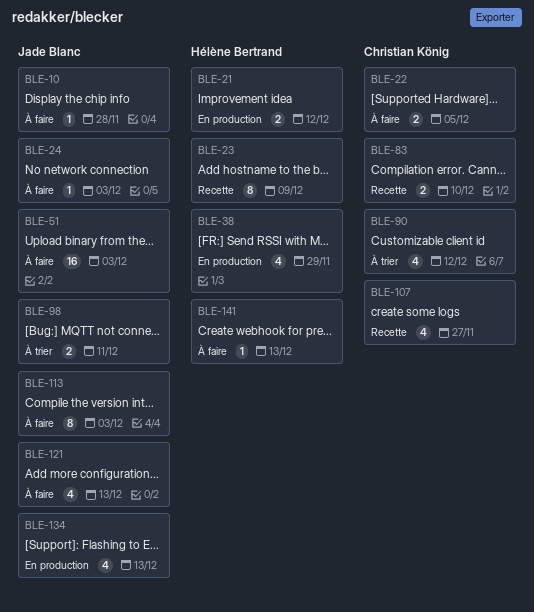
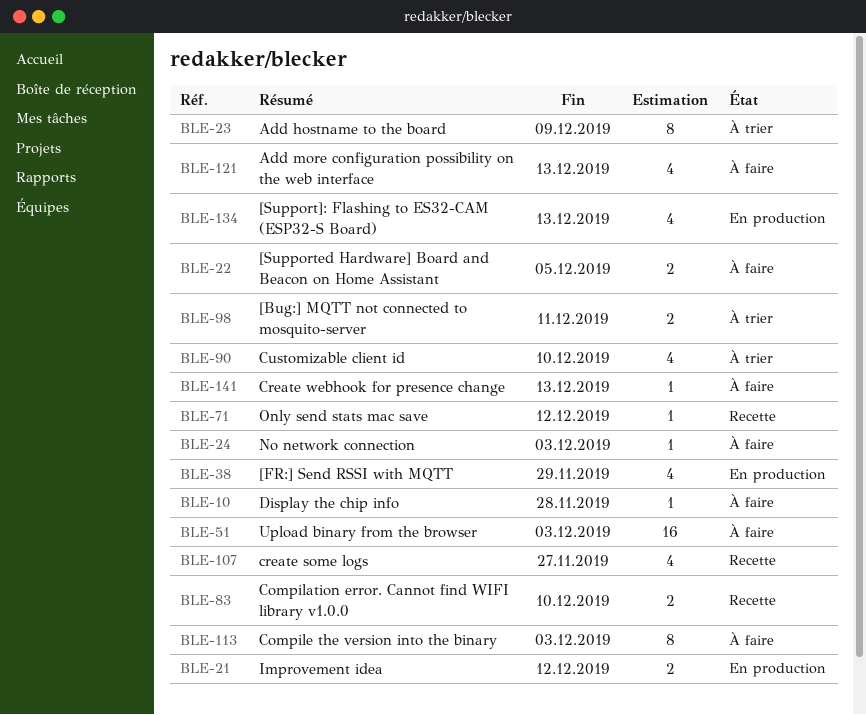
BLE-23, status: Recette -> À trier
BLE-71: none -> present
BLE-90, due: Dec 12 -> Dec 10

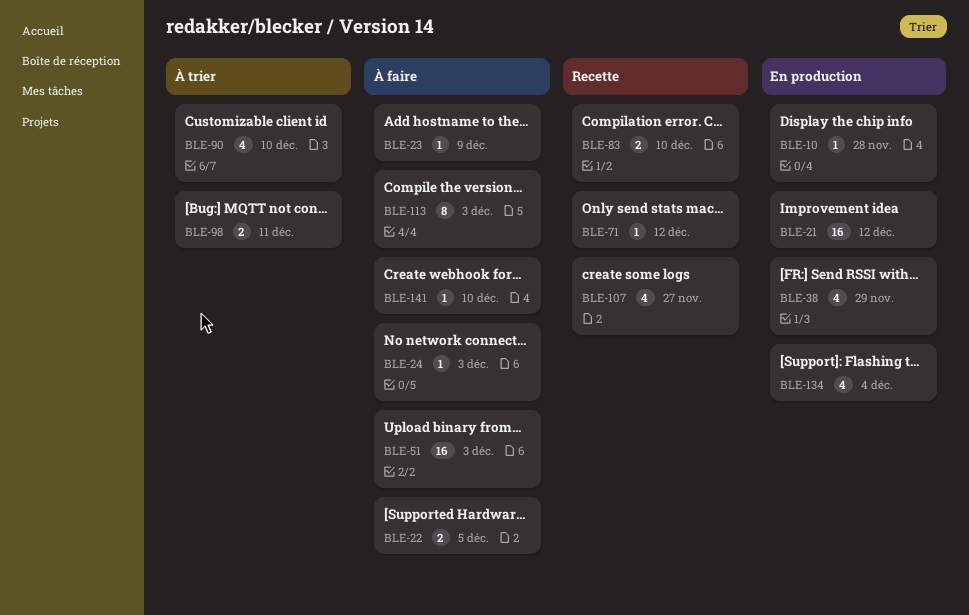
BLE-10, status: À faire -> En production
BLE-21, estimate: 2 -> 16
BLE-23, status: À trier -> À faire
BLE-23, estimate: 8 -> 1
BLE-121: present -> none
BLE-134, due: Dec 13 -> Dec 4
BLE-141, due: Dec 13 -> Dec 10

